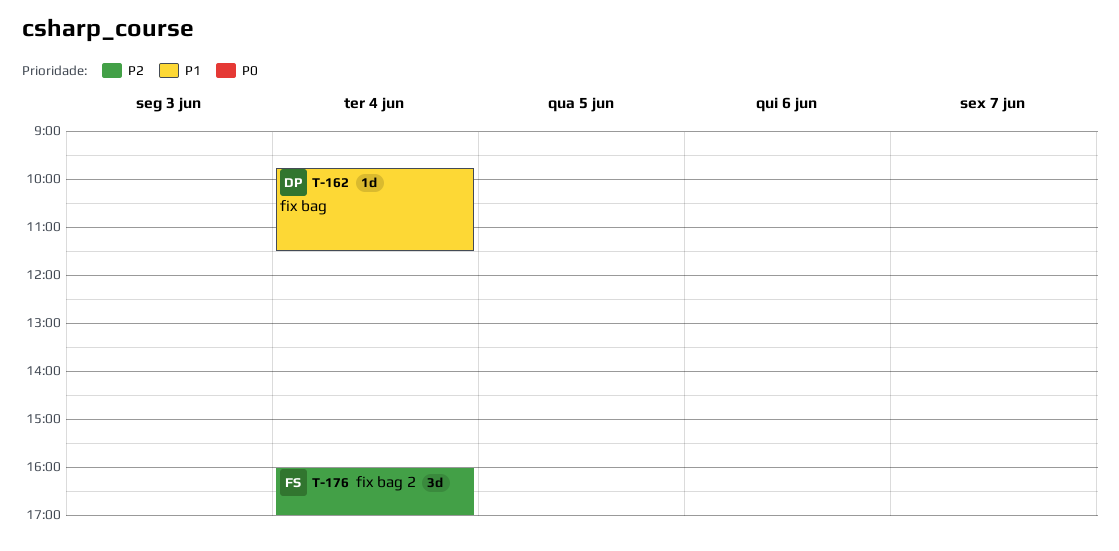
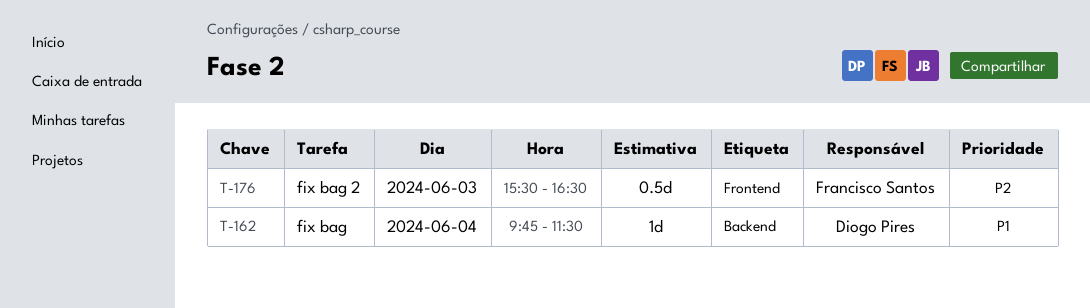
T-176, estimate: 3d -> 0.5d
T-176, day: Jun 4 -> Jun 3
T-176, begins: 16:00 -> 15:30
T-176, ends: 17:00 -> 16:30

